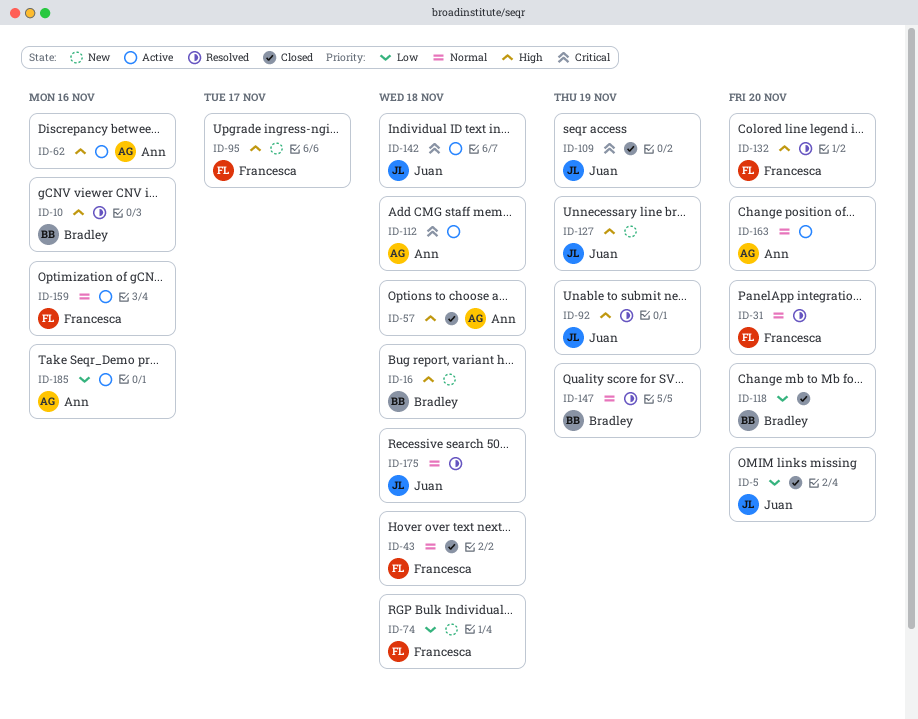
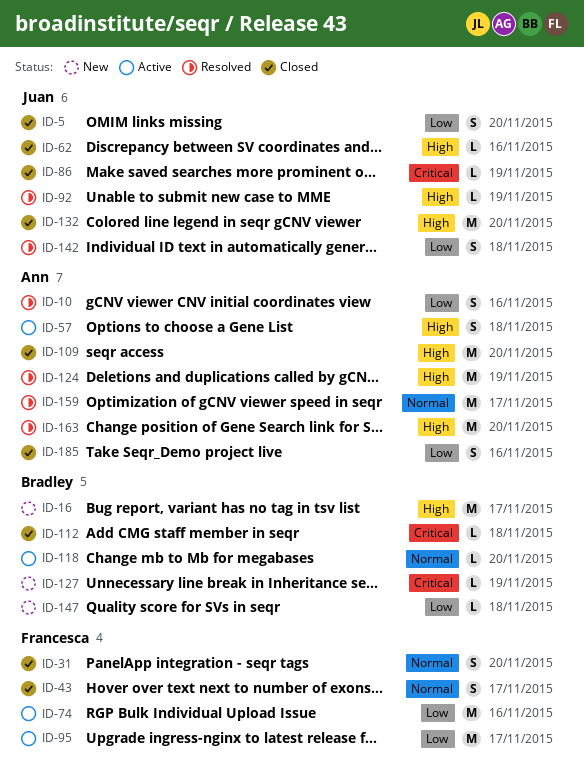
ID-10, owner: Bradley -> Ann
ID-10, priority: High -> Low
ID-16, due: Nov 18 -> Nov 17
ID-31, status: Resolved -> Closed
ID-43, due: Nov 18 -> Nov 17
ID-57, status: Closed -> Active
ID-62, status: Active -> Closed
ID-62, owner: Ann -> Juan
ID-74, status: New -> Active
ID-74, due: Nov 18 -> Nov 16
ID-86: none -> present
ID-95, status: New -> Active
ID-95, priority: High -> Low
ID-109, owner: Juan -> Ann
ID-109, priority: Critical -> High
ID-109, due: Nov 19 -> Nov 20
ID-112, status: Active -> Closed
ID-112, owner: Ann -> Bradley
ID-118, status: Closed -> Active
ID-118, priority: Low -> Normal
ID-124: none -> present
ID-127, owner: Juan -> Bradley
ID-127, priority: High -> Critical
ID-132, status: Resolved -> Closed
ID-132, owner: Francesca -> Juan
ID-142, status: Active -> Resolved
ID-142, priority: Critical -> Low
ID-147, status: Resolved -> New
ID-147, priority: Normal -> Low
ID-147, due: Nov 19 -> Nov 18
ID-159, status: Active -> Resolved
ID-159, owner: Francesca -> Ann
ID-159, due: Nov 16 -> Nov 17
ID-163, status: Active -> Resolved
ID-163, priority: Normal -> High
ID-175: present -> none
ID-185, status: Active -> Closed

